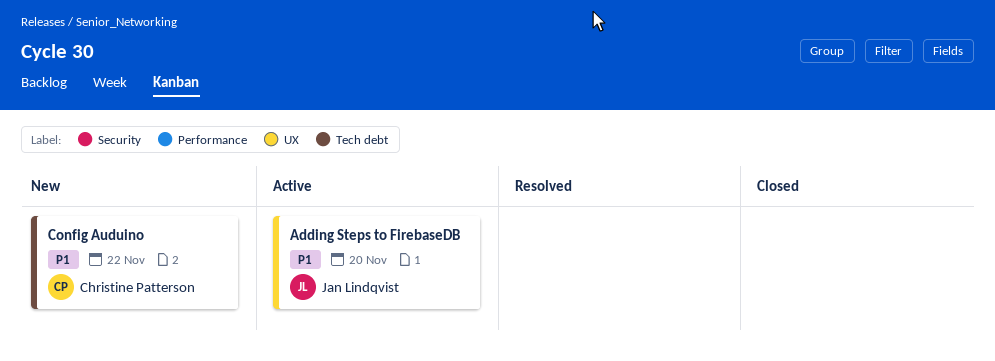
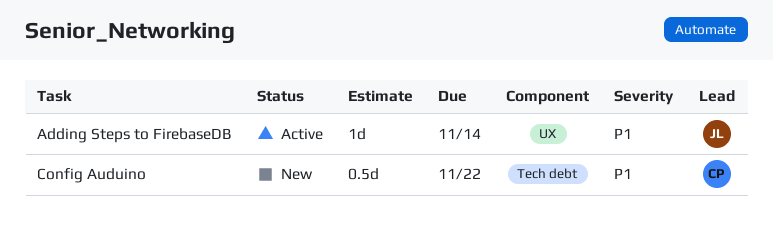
Adding Steps to FirebaseDB, due: Nov 20 -> Nov 14

